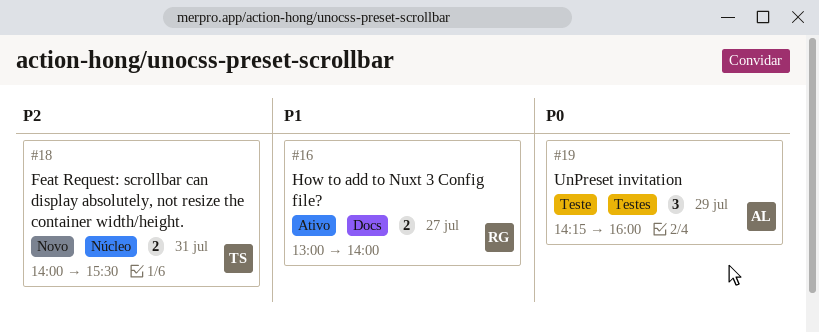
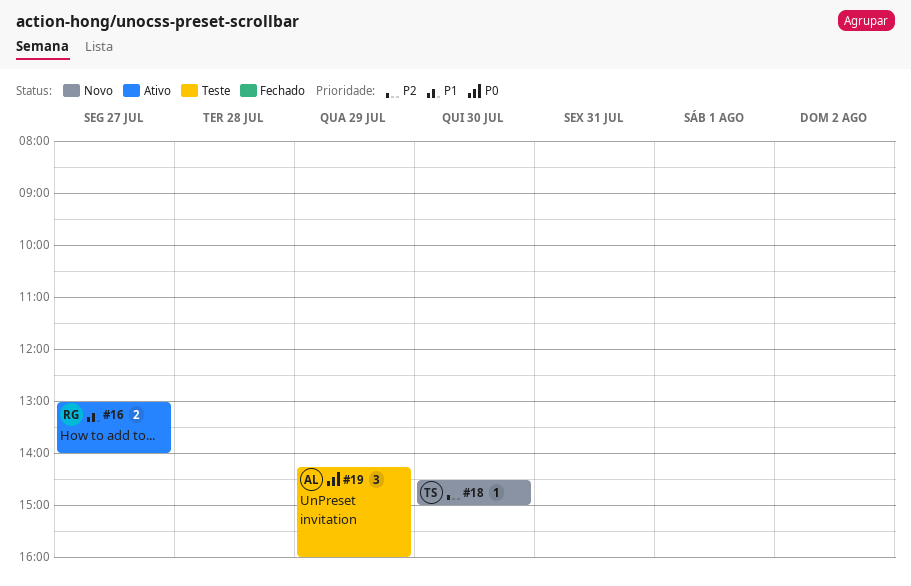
#18, estimate: 2 -> 1
#18, day: Jul 31 -> Jul 30
#18, begins: 14:00 -> 14:30
#18, ends: 15:30 -> 15:00

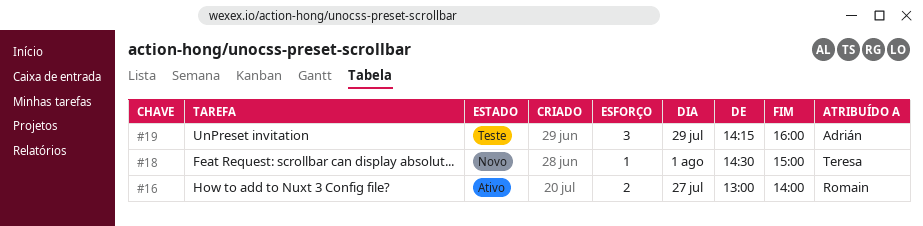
#18, day: Jul 30 -> Aug 1

